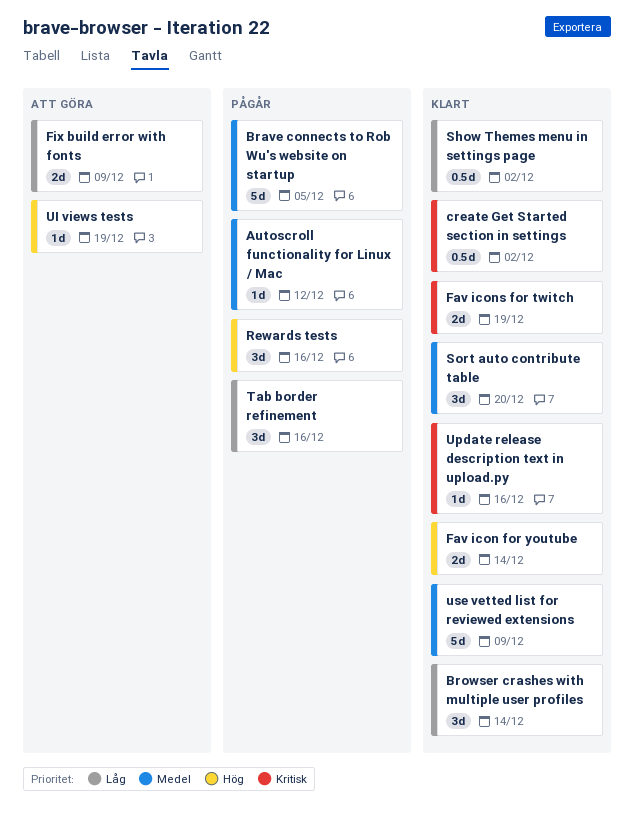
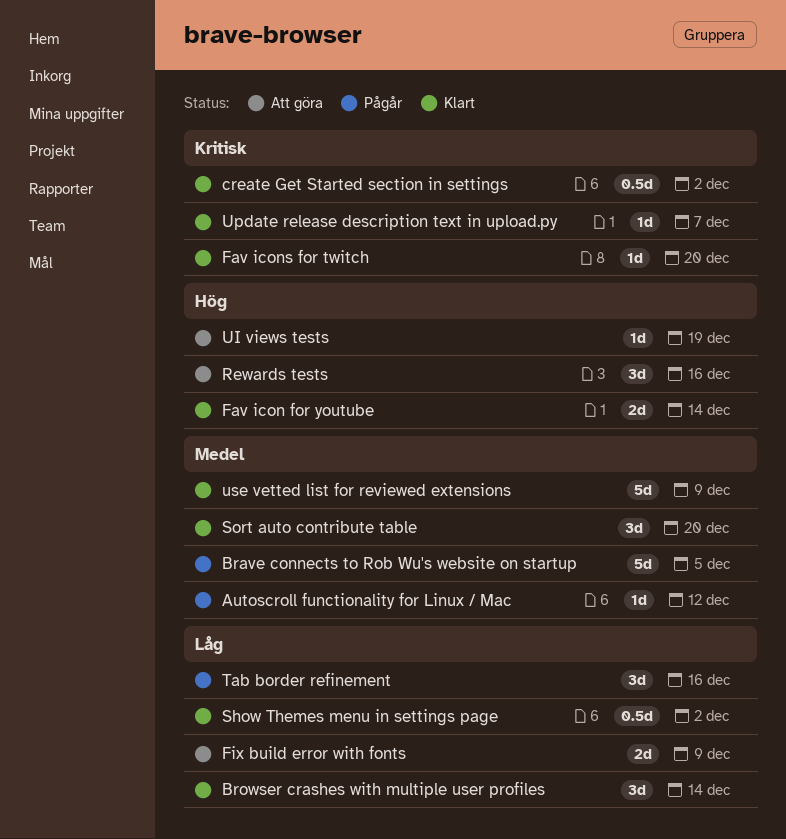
Fav icons for twitch, estimate: 2d -> 1d
Fav icons for twitch, due: Dec 19 -> Dec 20
Rewards tests, status: Pågår -> Att göra
Update release description text in upload.py, due: Dec 16 -> Dec 7

